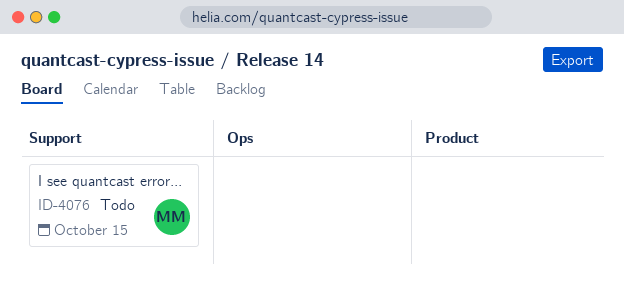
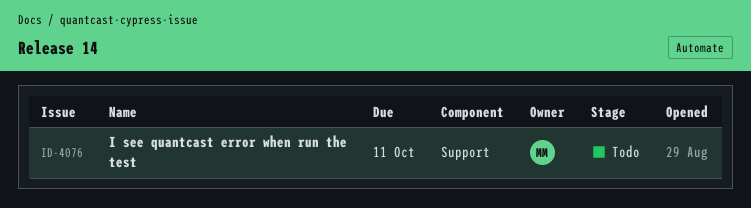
ID-4076, due: Oct 15 -> Oct 11

